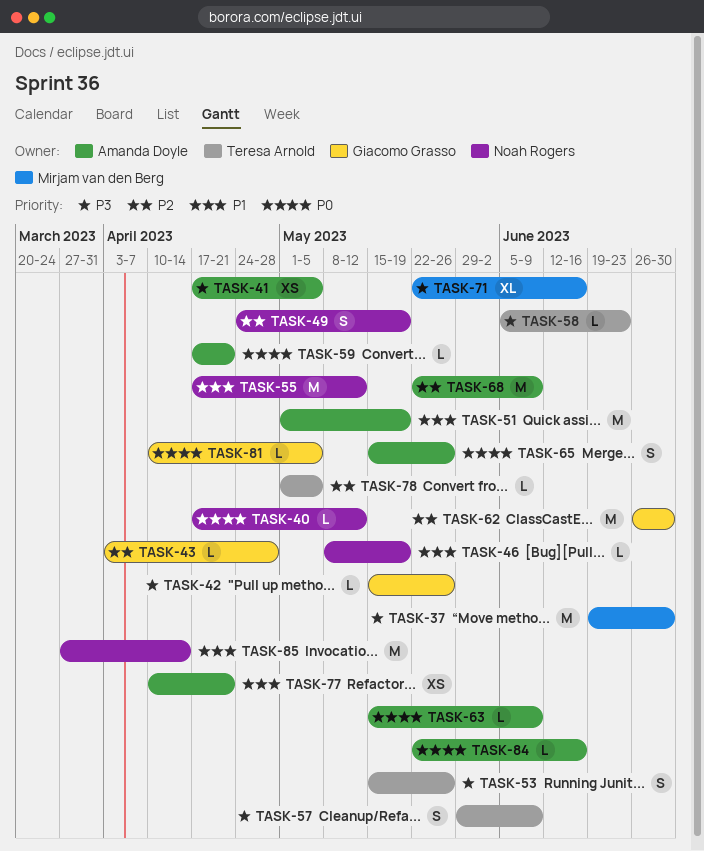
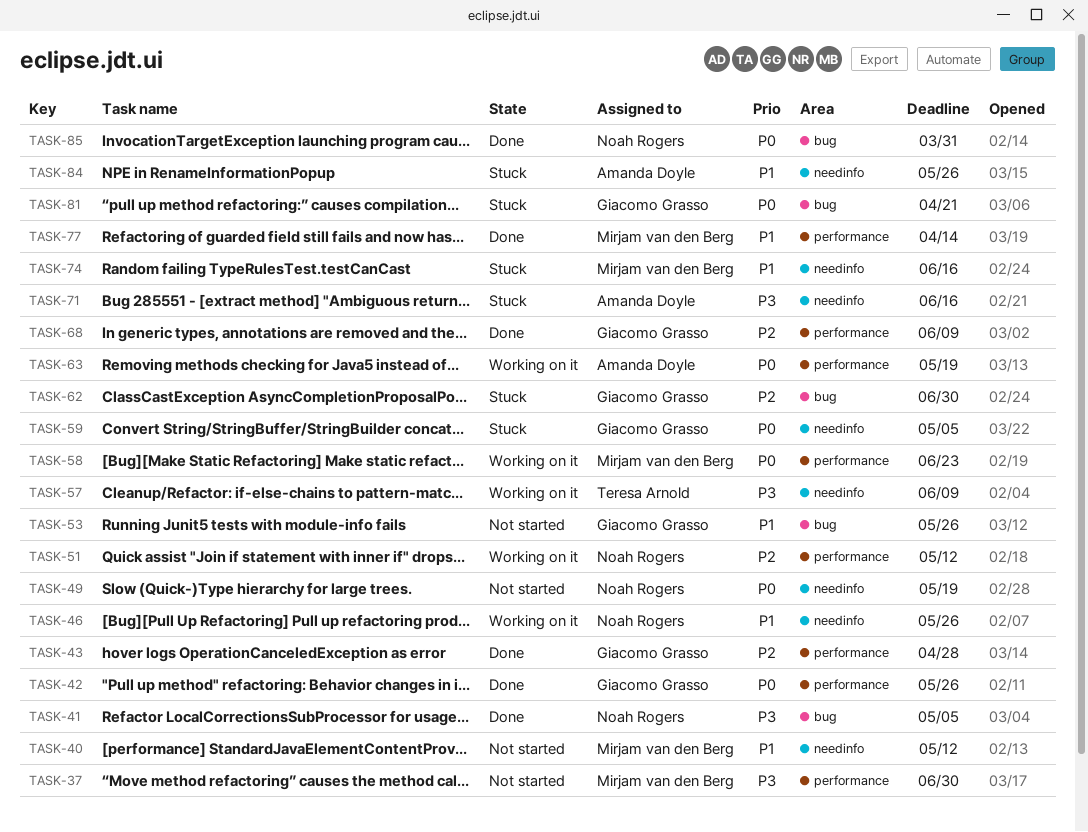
TASK-40, owner: Noah Rogers -> Mirjam van den Berg
TASK-40, priority: P0 -> P1
TASK-41, owner: Amanda Doyle -> Noah Rogers
TASK-42, priority: P3 -> P0
TASK-46, due: May 19 -> May 26
TASK-49, priority: P2 -> P0
TASK-51, owner: Amanda Doyle -> Noah Rogers
TASK-51, priority: P1 -> P2
TASK-51, due: May 19 -> May 12
TASK-53, owner: Teresa Arnold -> Giacomo Grasso
TASK-53, priority: P3 -> P1
TASK-55: present -> none
TASK-58, owner: Teresa Arnold -> Mirjam van den Berg
TASK-58, priority: P3 -> P0
TASK-59, owner: Amanda Doyle -> Giacomo Grasso
TASK-59, due: Apr 21 -> May 5
TASK-63, due: Jun 9 -> May 19
TASK-65: present -> none
TASK-68, owner: Amanda Doyle -> Giacomo Grasso
TASK-71, owner: Mirjam van den Berg -> Amanda Doyle
TASK-74: none -> present
TASK-77, owner: Amanda Doyle -> Mirjam van den Berg
TASK-77, due: Apr 21 -> Apr 14
TASK-78: present -> none
TASK-81, due: May 5 -> Apr 21
TASK-84, priority: P0 -> P1
TASK-84, due: Jun 16 -> May 26
TASK-85, priority: P1 -> P0
TASK-85, due: Apr 14 -> Mar 31

